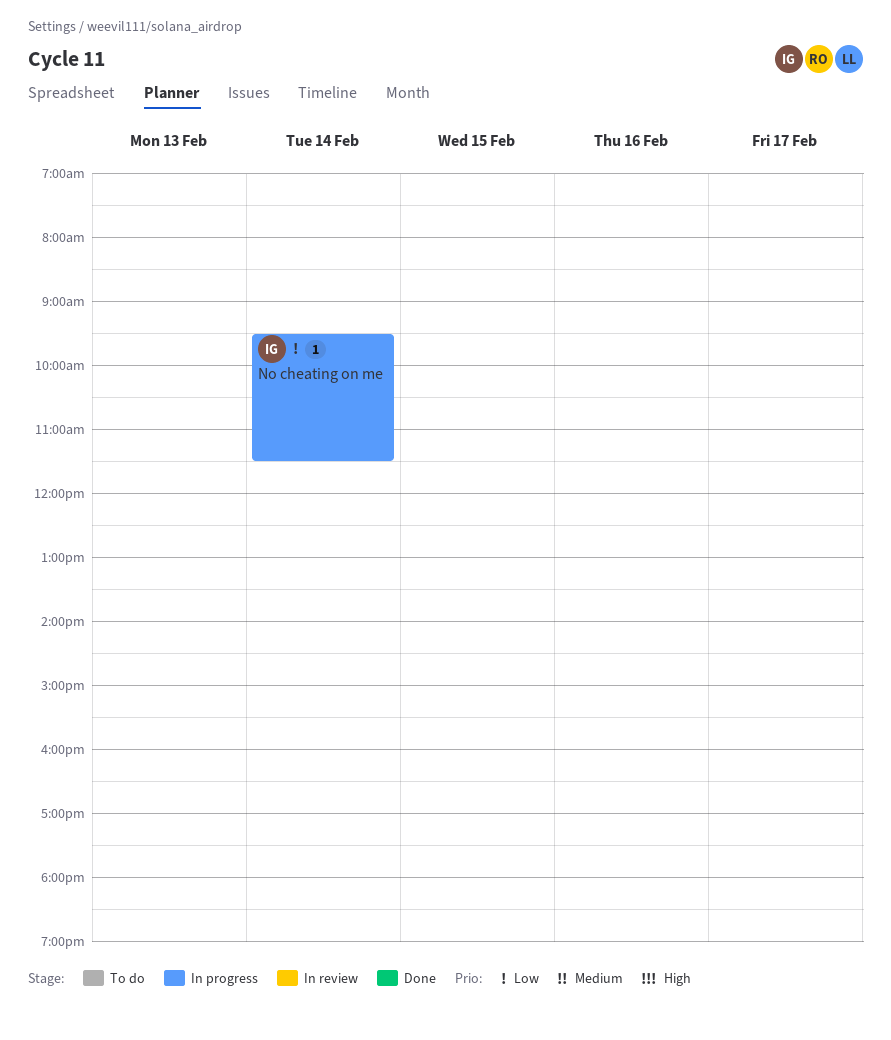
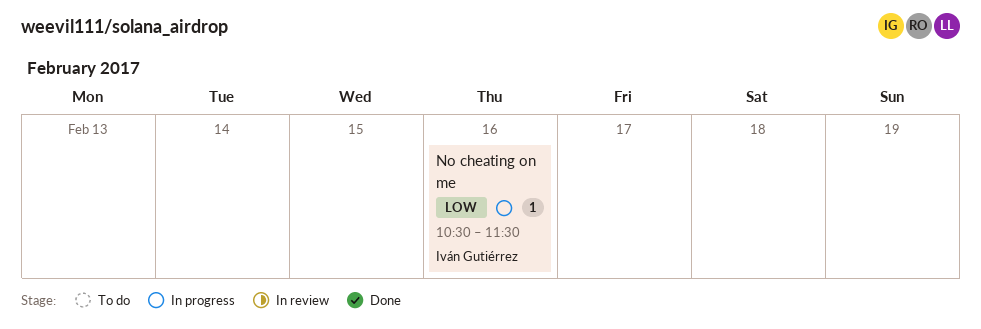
No cheating on me, day: Feb 14 -> Feb 16
No cheating on me, begins: 09:30 -> 10:30

